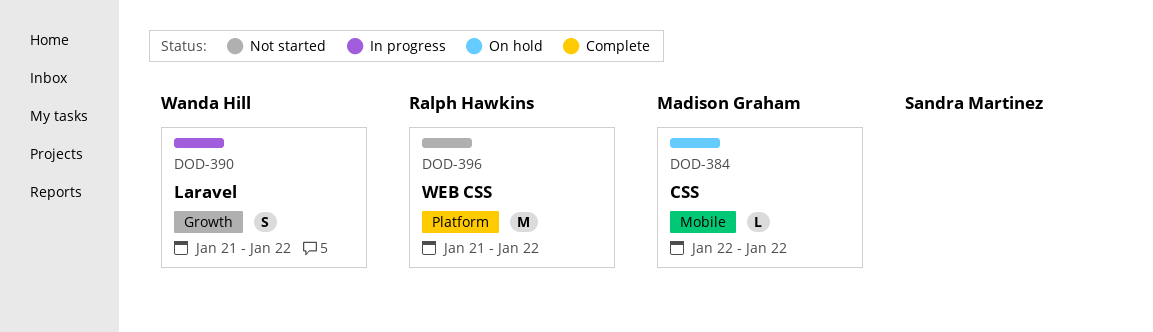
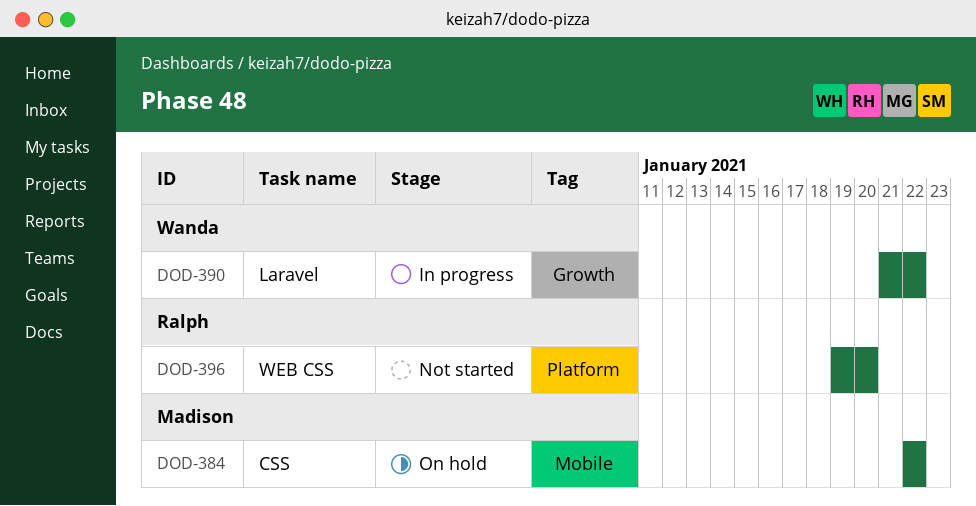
DOD-396, start: Jan 21 -> Jan 19
DOD-396, due: Jan 22 -> Jan 20

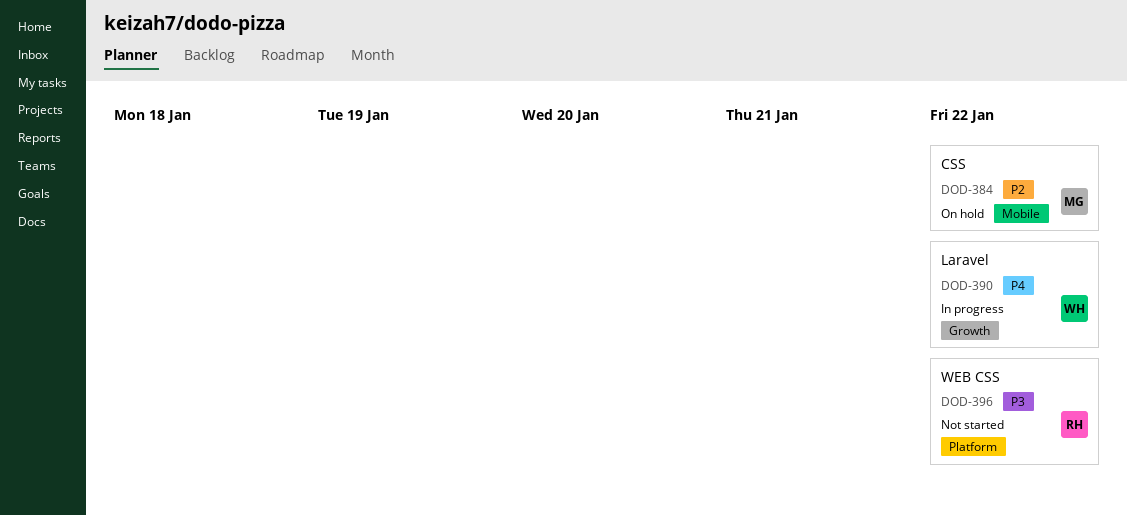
DOD-396, due: Jan 20 -> Jan 22

